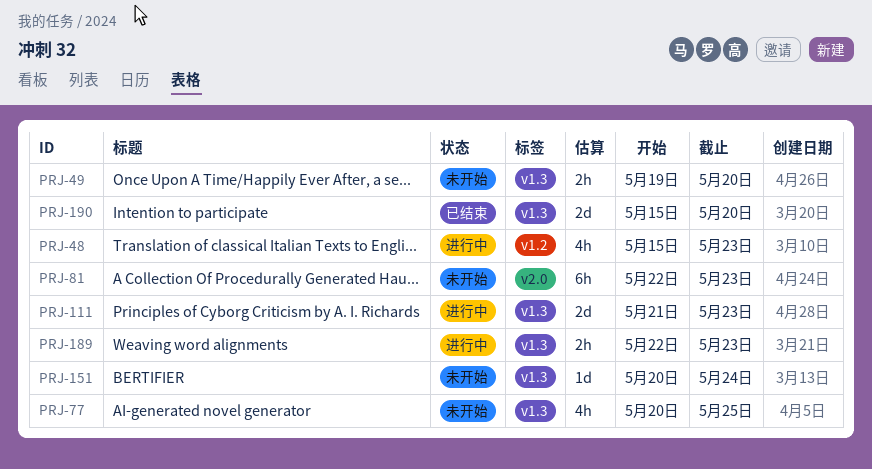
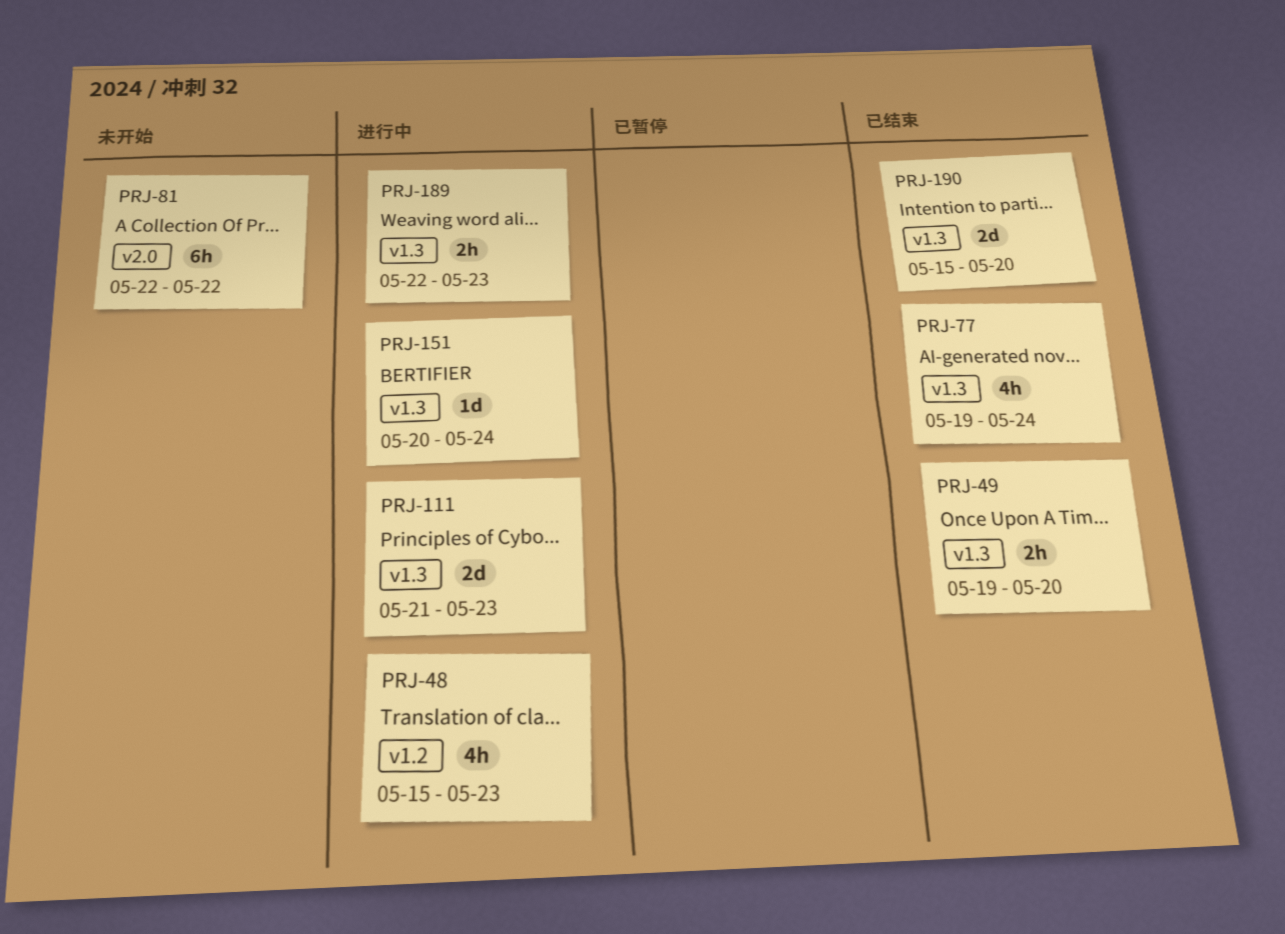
PRJ-49, status: 未开始 -> 已结束
PRJ-77, status: 未开始 -> 已结束
PRJ-77, start: May 20 -> May 19
PRJ-77, due: May 25 -> May 24
PRJ-81, due: May 23 -> May 22
PRJ-151, status: 未开始 -> 进行中

